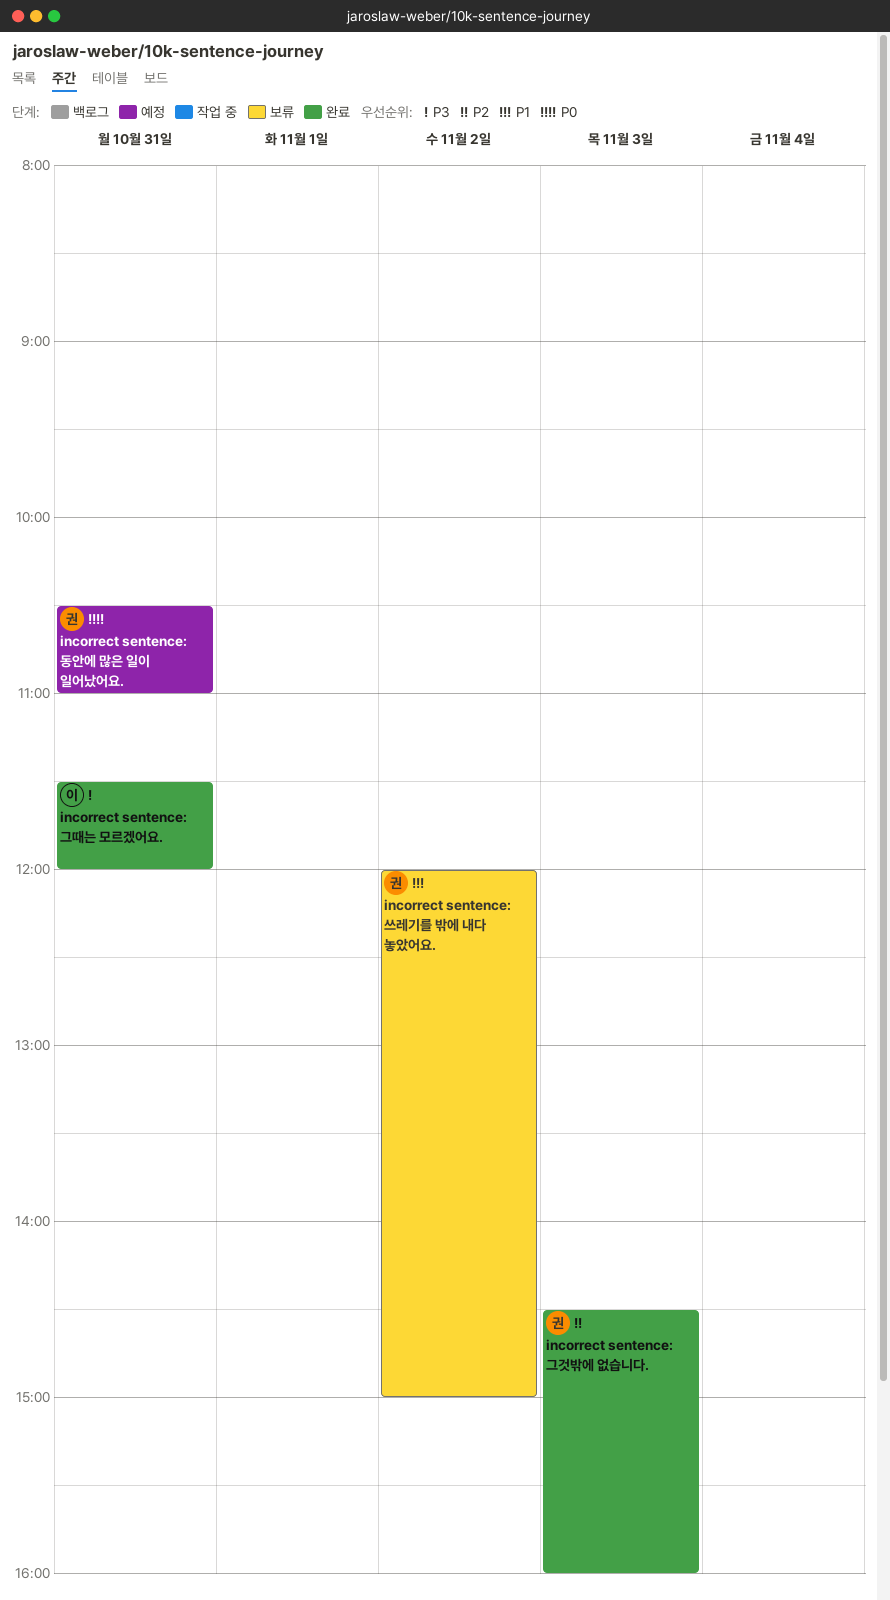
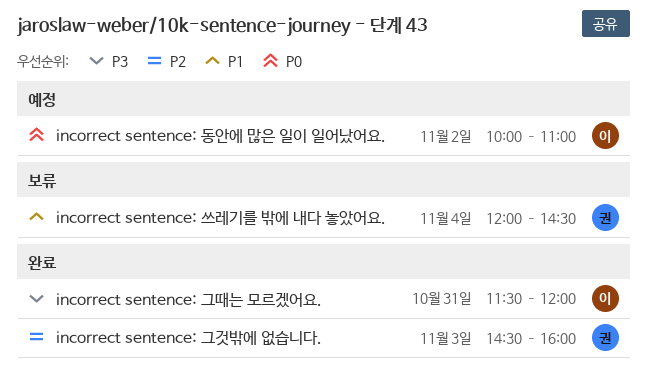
incorrect sentence: 동안에 많은 일이 일어났어요., owner: 권 -> 이
incorrect sentence: 동안에 많은 일이 일어났어요., day: Oct 31 -> Nov 2
incorrect sentence: 동안에 많은 일이 일어났어요., begins: 10:30 -> 10:00
incorrect sentence: 쓰레기를 밖에 내다 놓았어요., day: Nov 2 -> Nov 4
incorrect sentence: 쓰레기를 밖에 내다 놓았어요., ends: 15:00 -> 14:30

